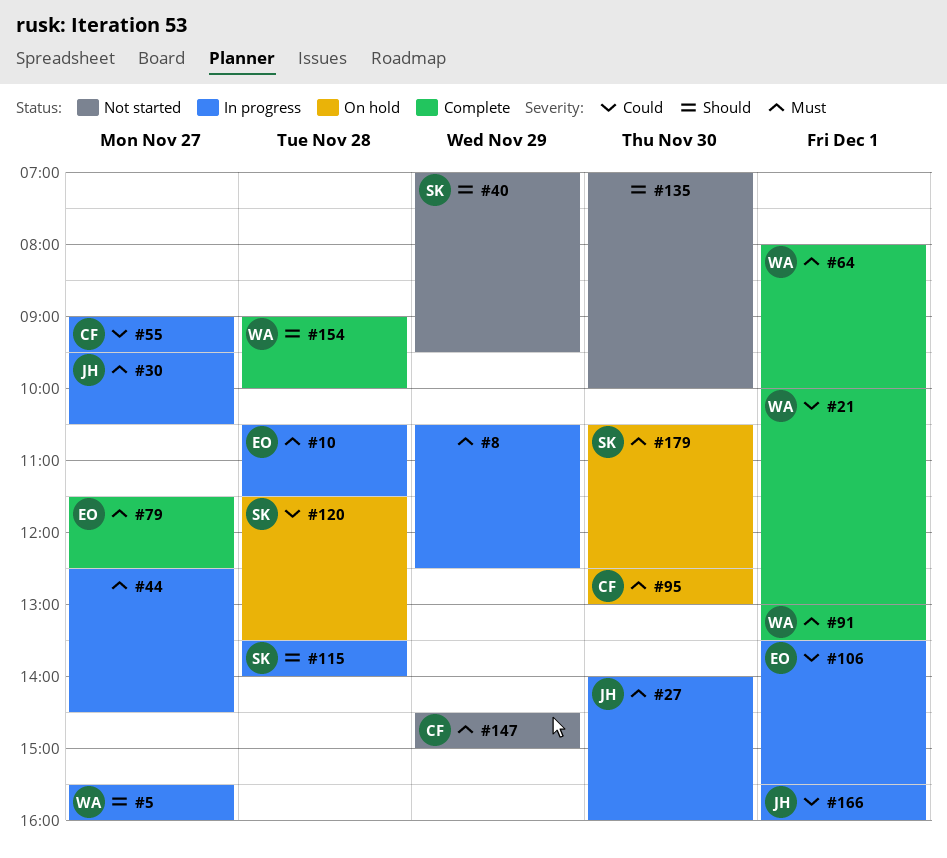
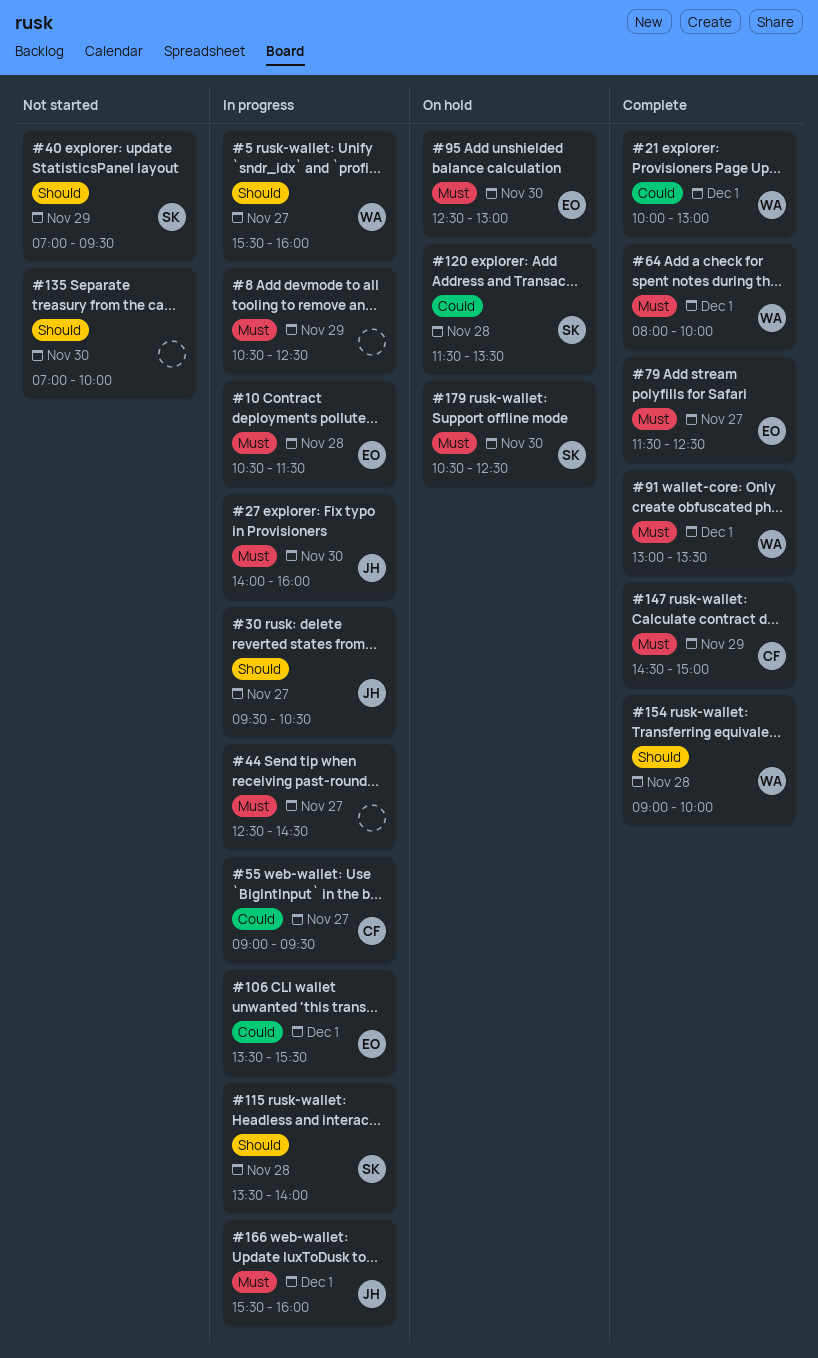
#30, priority: Must -> Should
#95, owner: CF -> EO
#147, status: Not started -> Complete
#166, priority: Could -> Must

